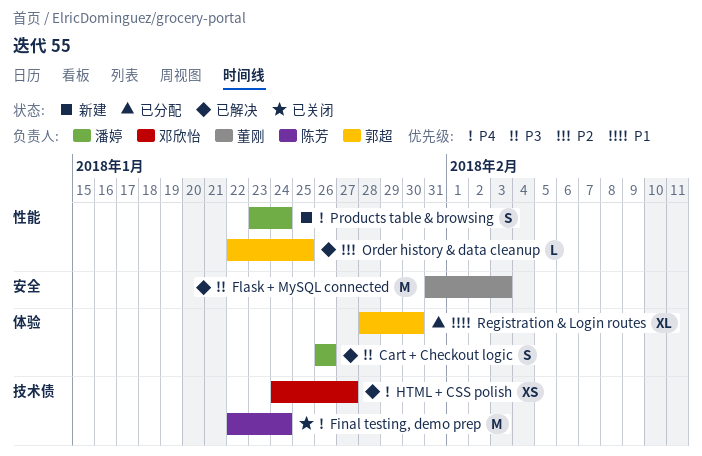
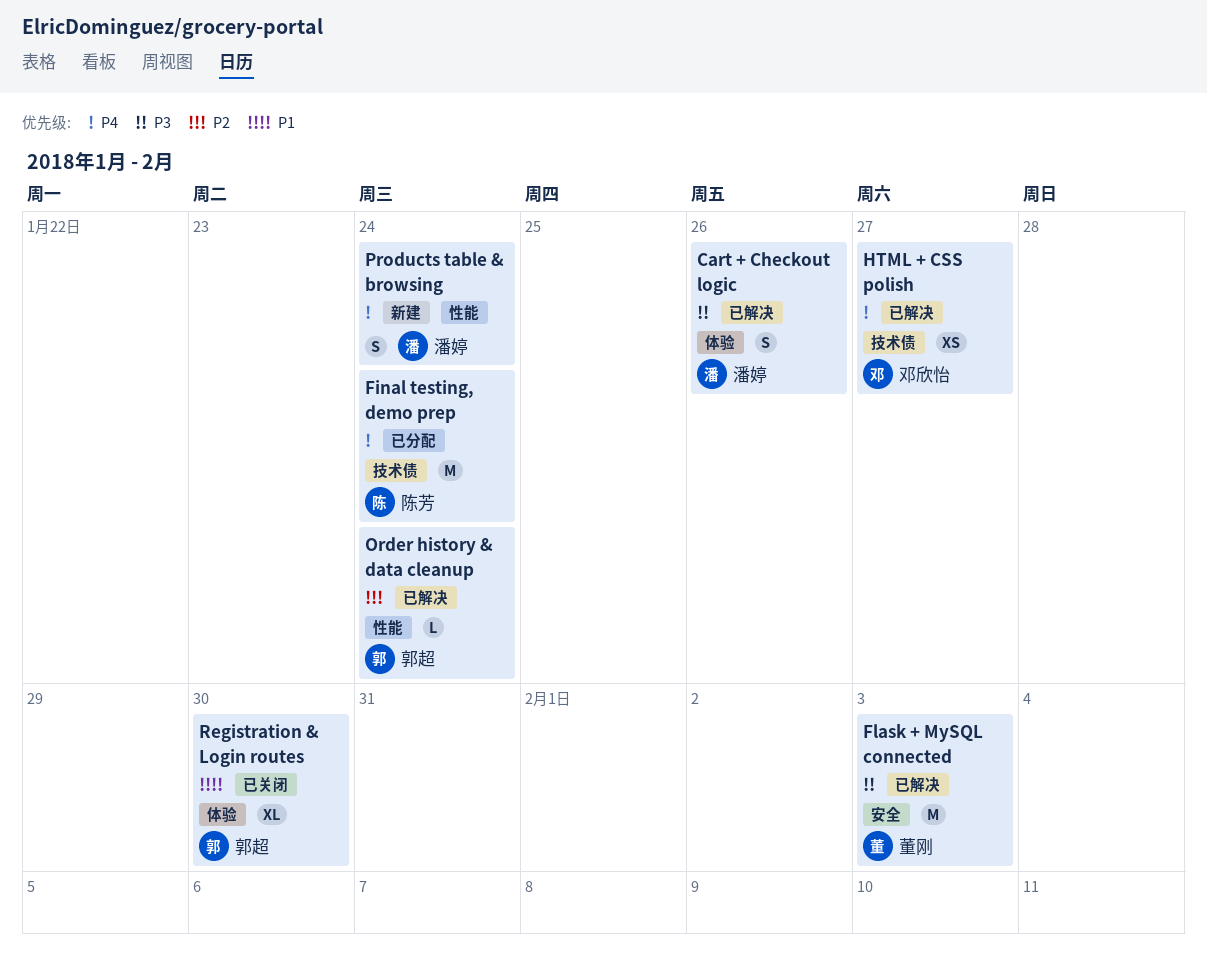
Final testing, demo prep, status: 已关闭 -> 已分配
Order history & data cleanup, due: Jan 25 -> Jan 24
Registration & Login routes, status: 已分配 -> 已关闭

